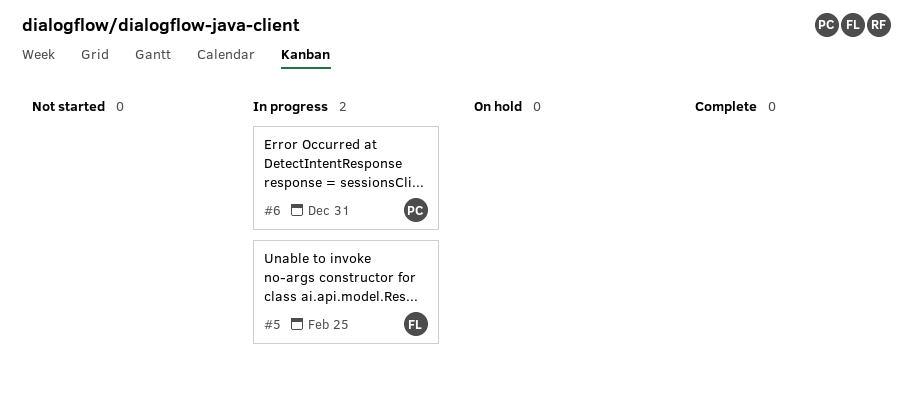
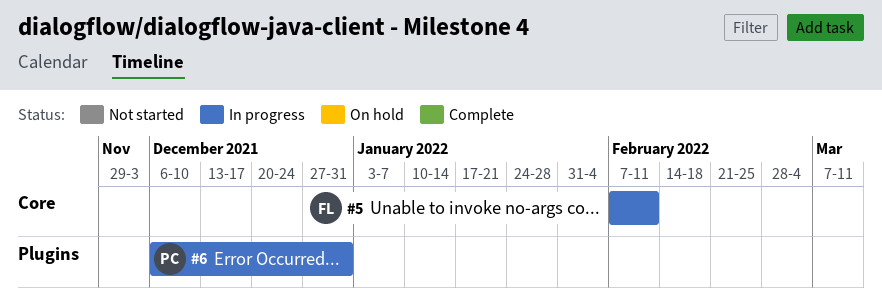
#5, due: Feb 25 -> Feb 11

